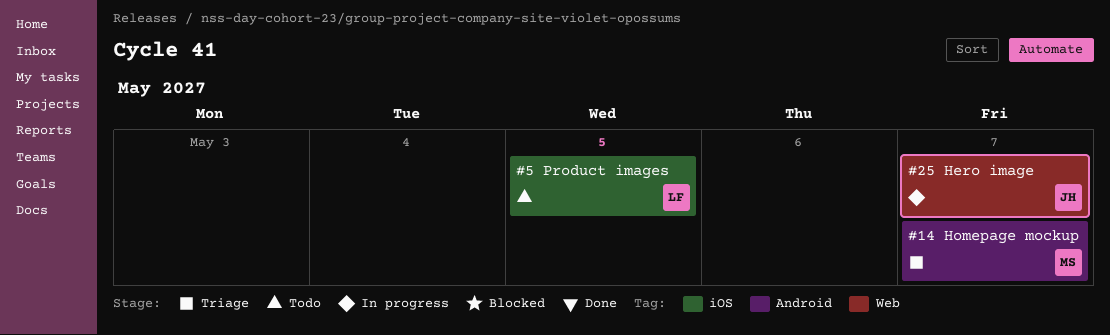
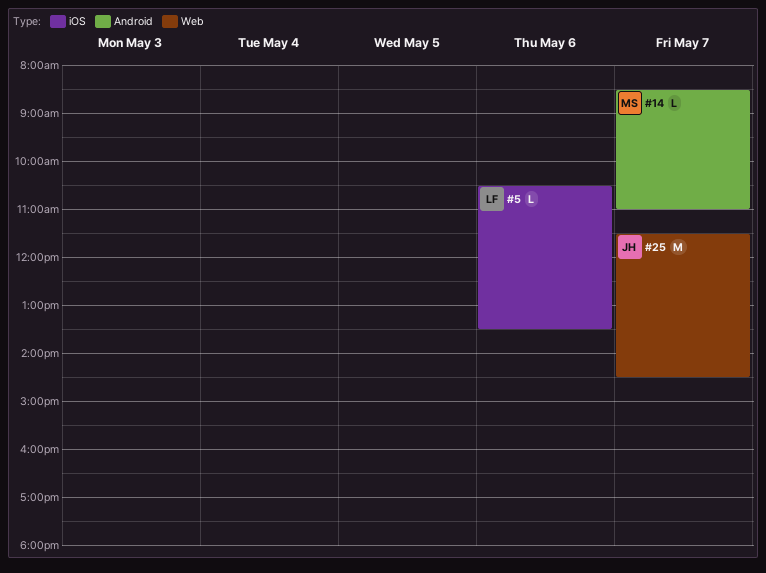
#5, day: May 5 -> May 6

